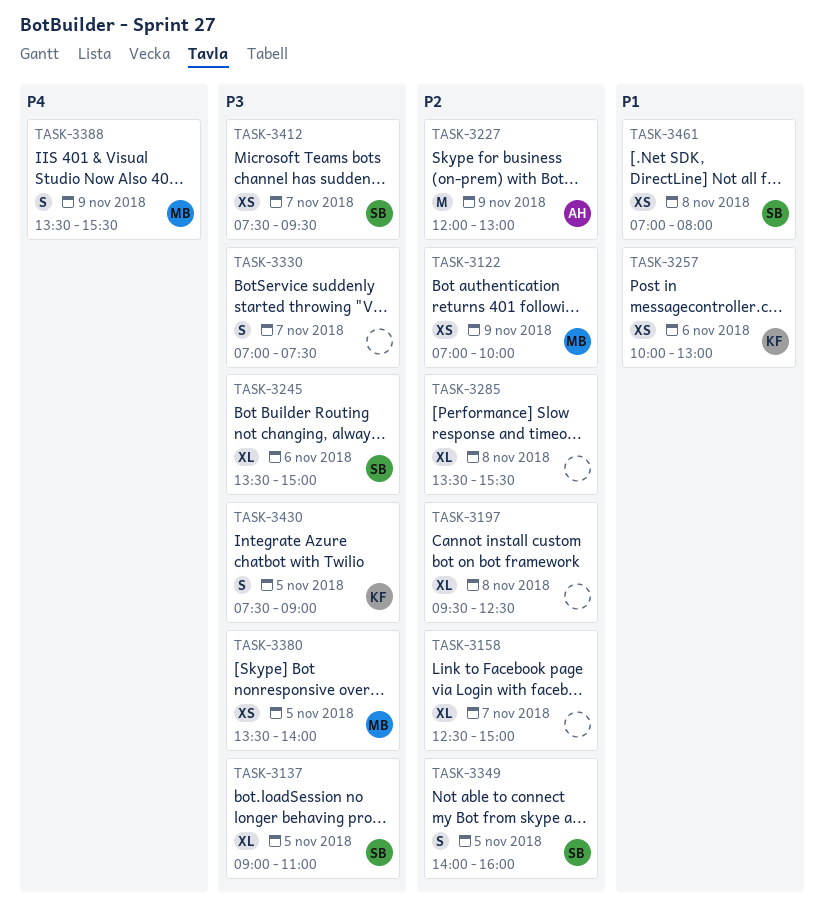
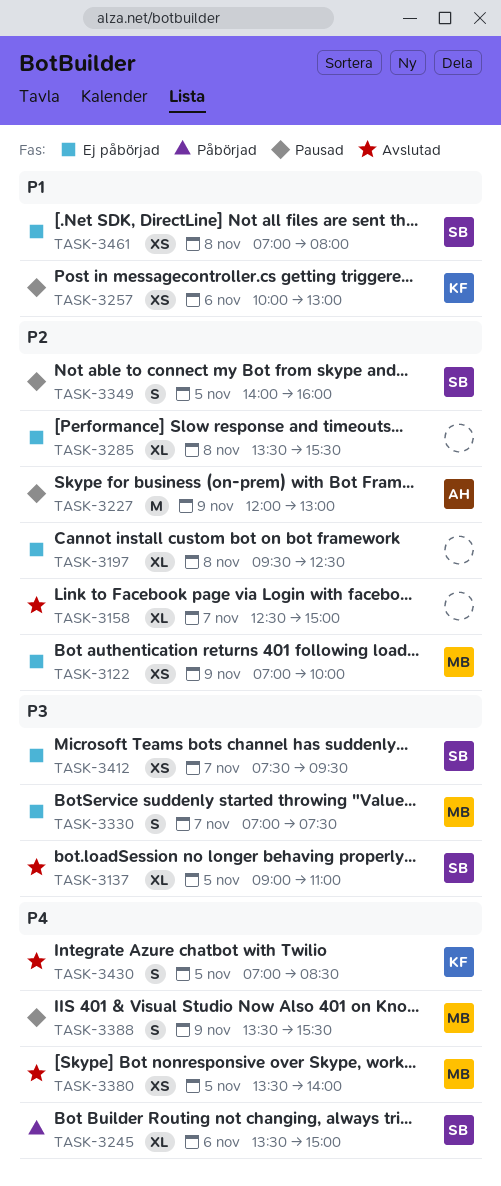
TASK-3245, priority: P3 -> P4
TASK-3330, owner: none -> MB
TASK-3380, priority: P3 -> P4
TASK-3430, priority: P3 -> P4
TASK-3430, begins: 07:30 -> 07:00
TASK-3430, ends: 09:00 -> 08:30

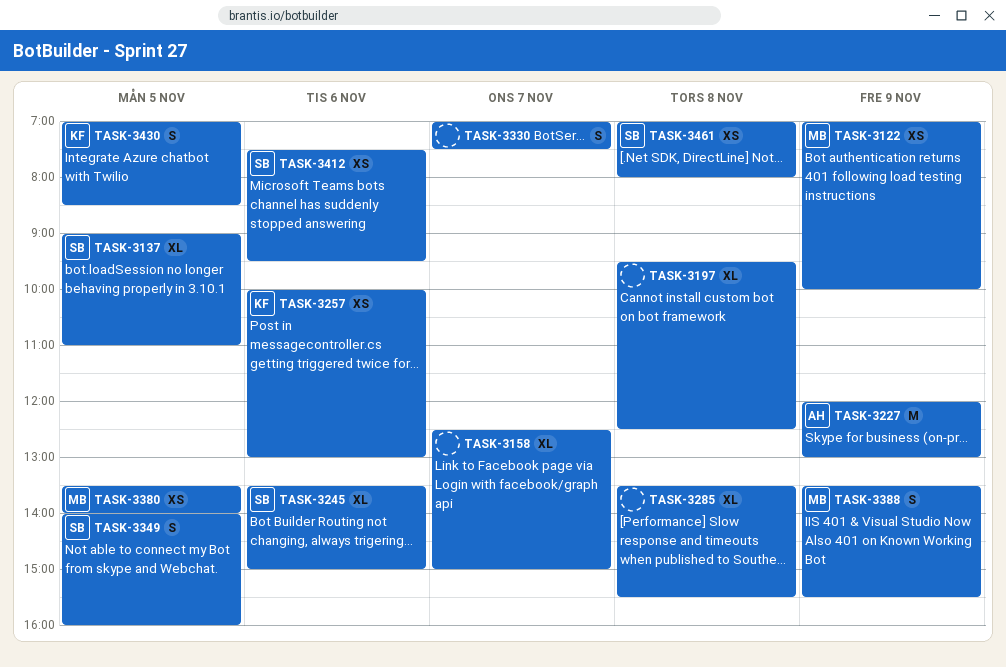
TASK-3330, owner: MB -> none
TASK-3412, day: Nov 7 -> Nov 6

